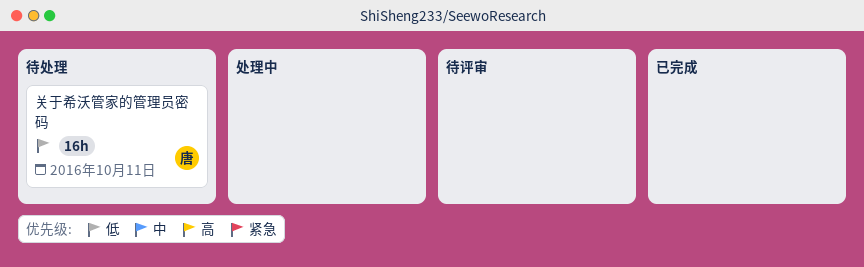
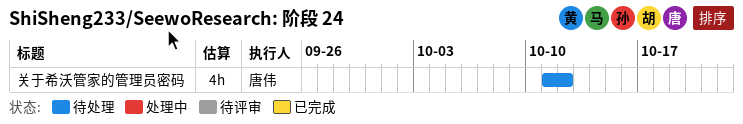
关于希沃管家的管理员密码, estimate: 16h -> 4h
关于希沃管家的管理员密码, due: Oct 11 -> Oct 12

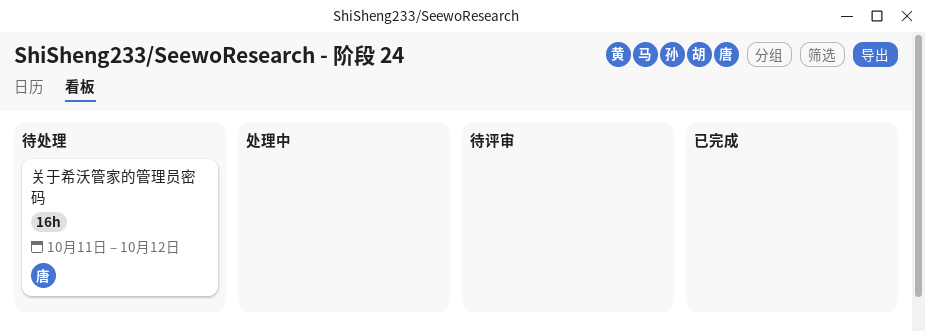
关于希沃管家的管理员密码, estimate: 4h -> 16h

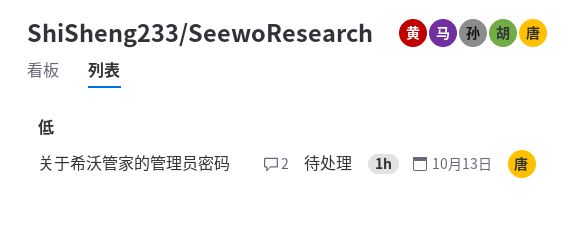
关于希沃管家的管理员密码, estimate: 16h -> 1h
关于希沃管家的管理员密码, due: Oct 12 -> Oct 13

